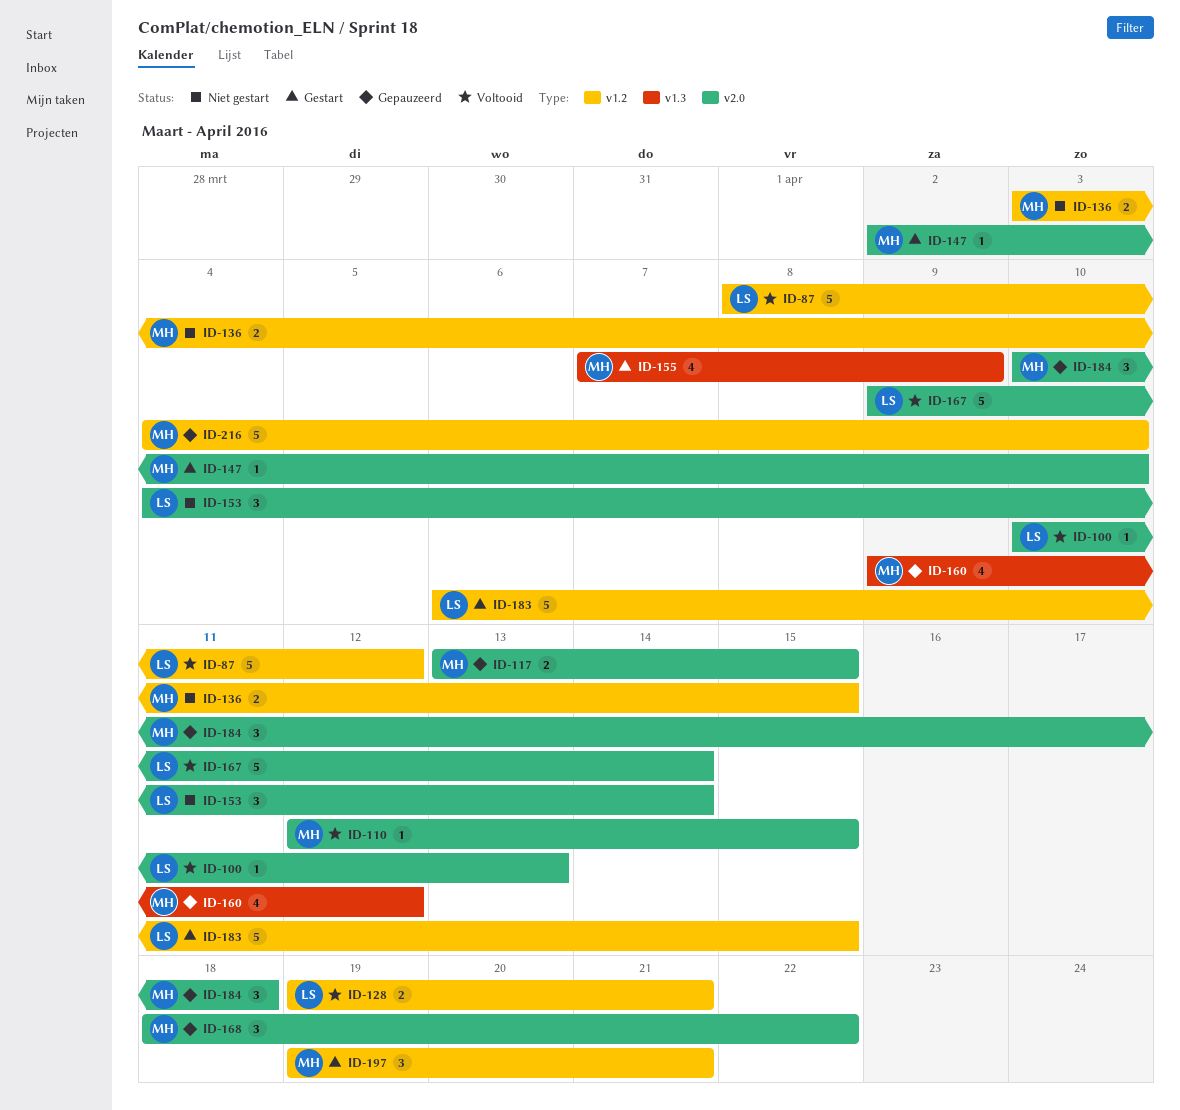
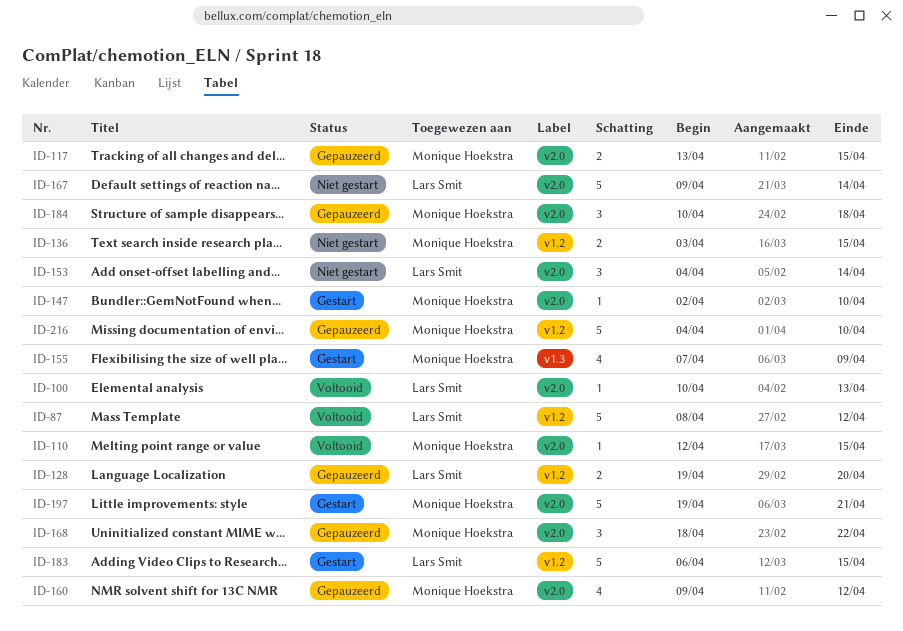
ID-128, status: Voltooid -> Gepauzeerd
ID-128, due: Apr 21 -> Apr 20
ID-160, label: v1.3 -> v2.0
ID-167, status: Voltooid -> Niet gestart
ID-197, label: v1.2 -> v2.0
ID-197, estimate: 3 -> 5

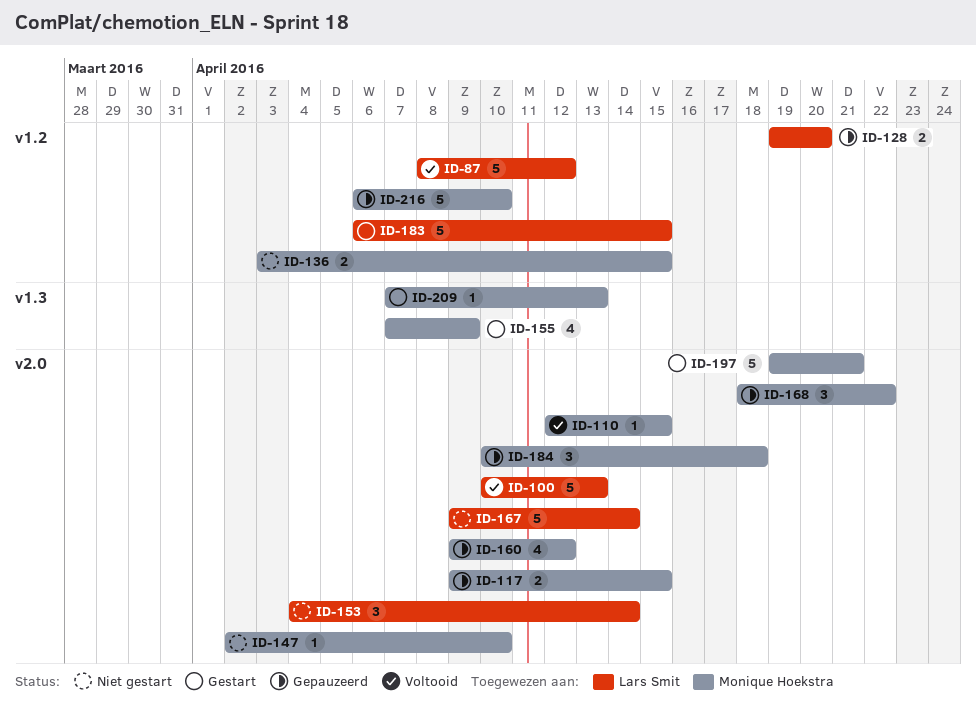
ID-100, estimate: 1 -> 5
ID-117, start: Apr 13 -> Apr 9
ID-147, status: Gestart -> Niet gestart
ID-209: none -> present
ID-216, start: Apr 4 -> Apr 6

